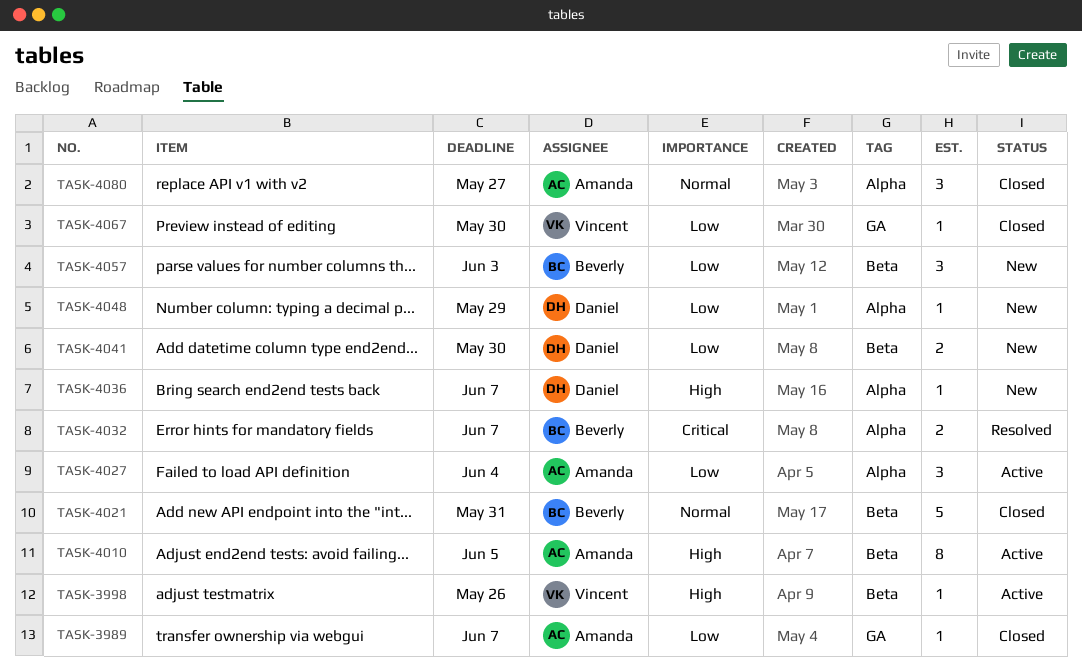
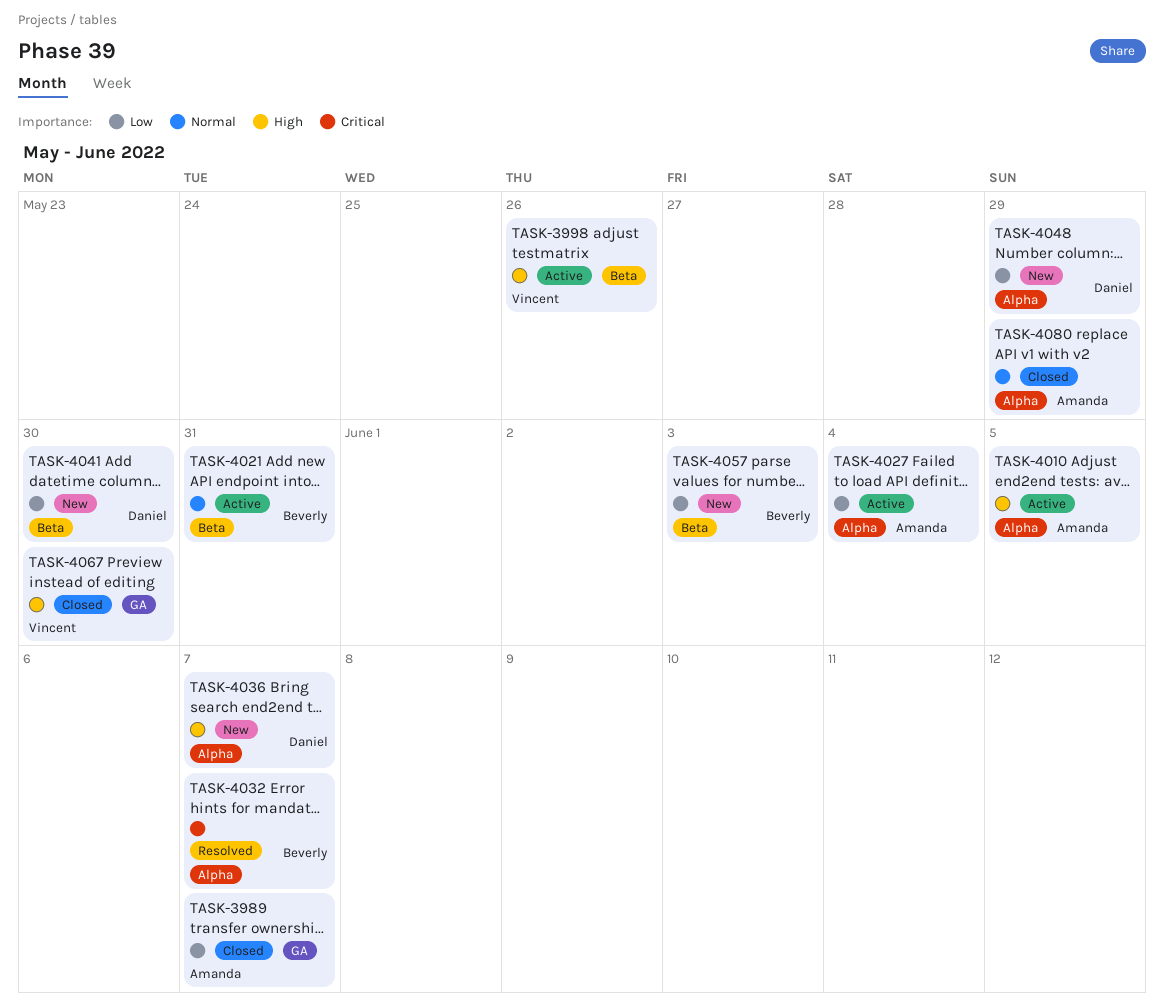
TASK-4010, label: Beta -> Alpha
TASK-4021, status: Closed -> Active
TASK-4067, priority: Low -> High
TASK-4080, due: May 27 -> May 29

